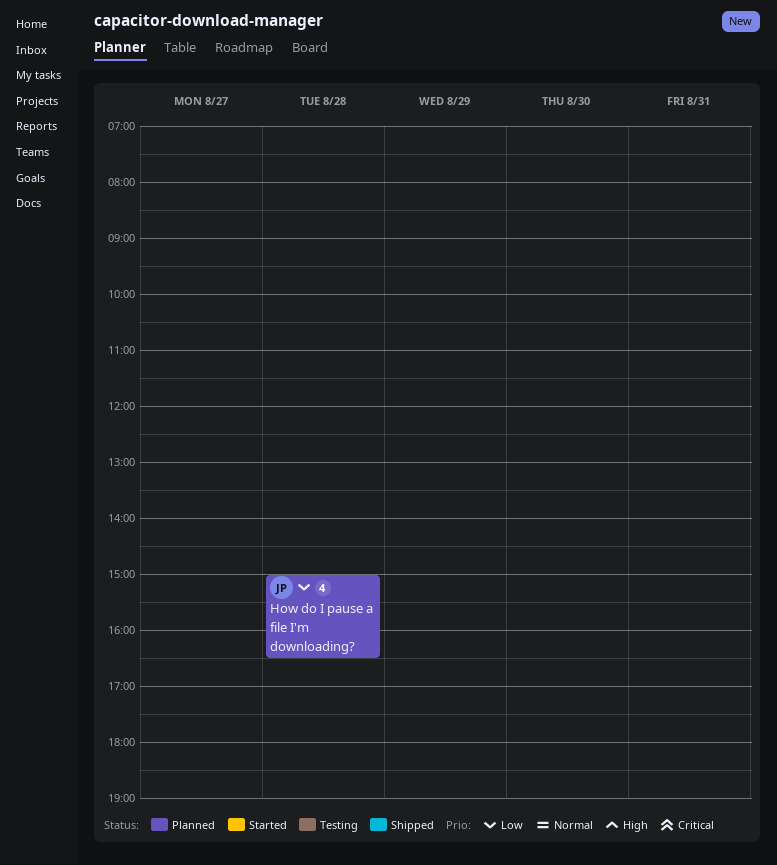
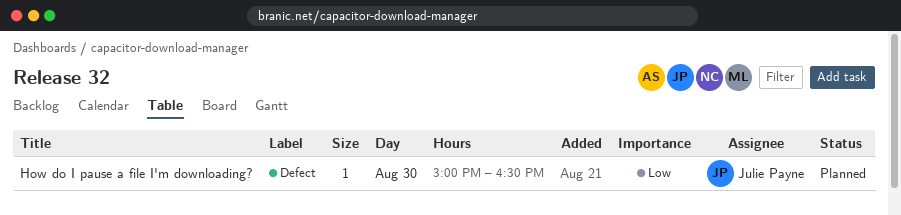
How do I pause a file I'm downloading?, estimate: 4 -> 1
How do I pause a file I'm downloading?, day: Aug 28 -> Aug 30

